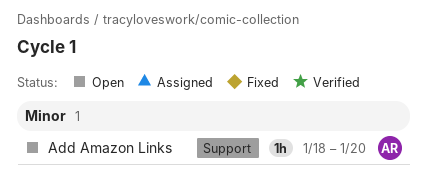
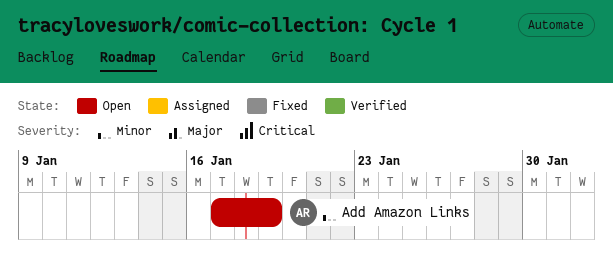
Add Amazon Links, start: Jan 18 -> Jan 17
Add Amazon Links, due: Jan 20 -> Jan 19

